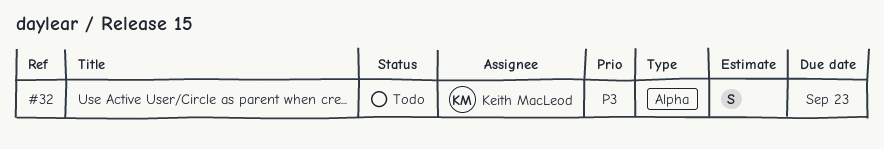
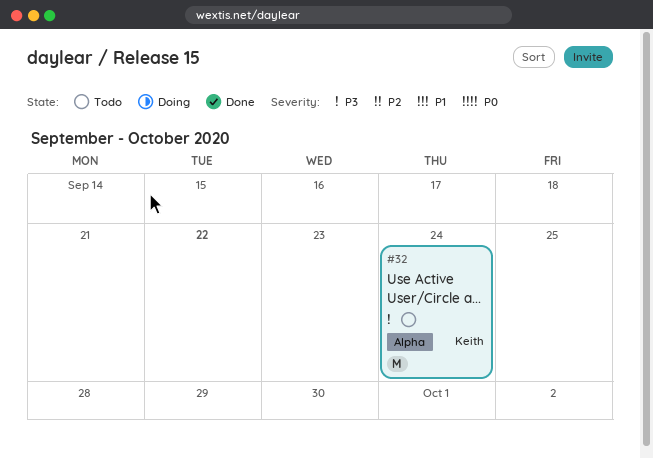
#32, estimate: S -> M
#32, due: Sep 23 -> Sep 24

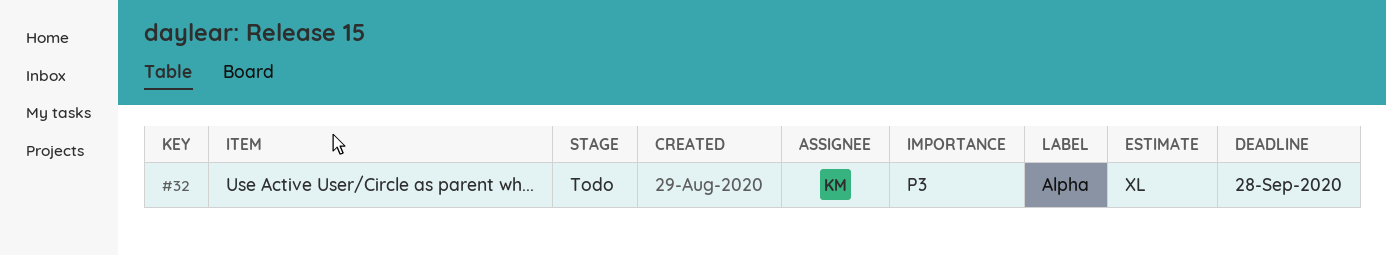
#32, estimate: M -> XL
#32, due: Sep 24 -> Sep 28

